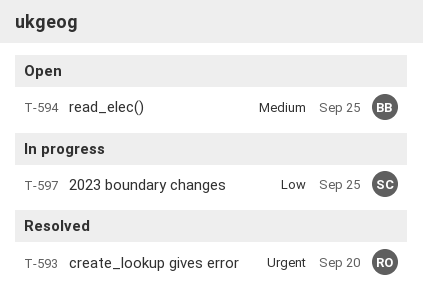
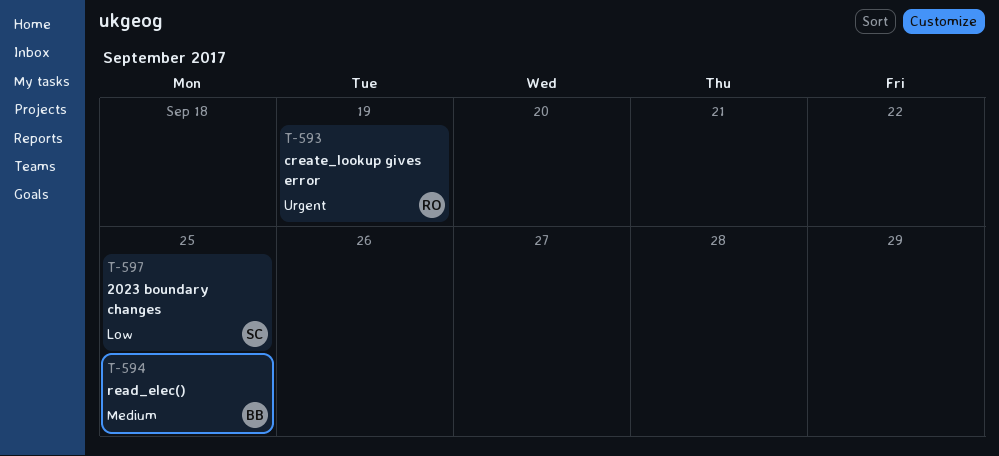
T-593, due: Sep 20 -> Sep 19

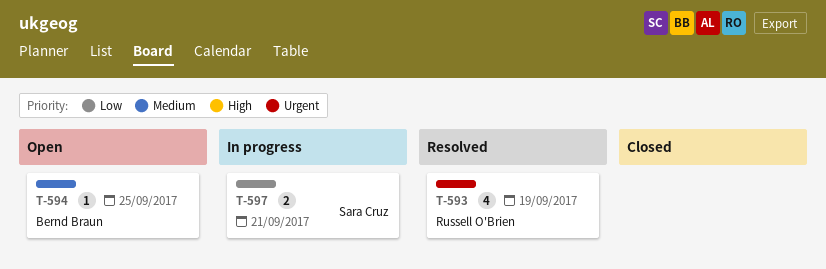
T-597, due: Sep 25 -> Sep 21

